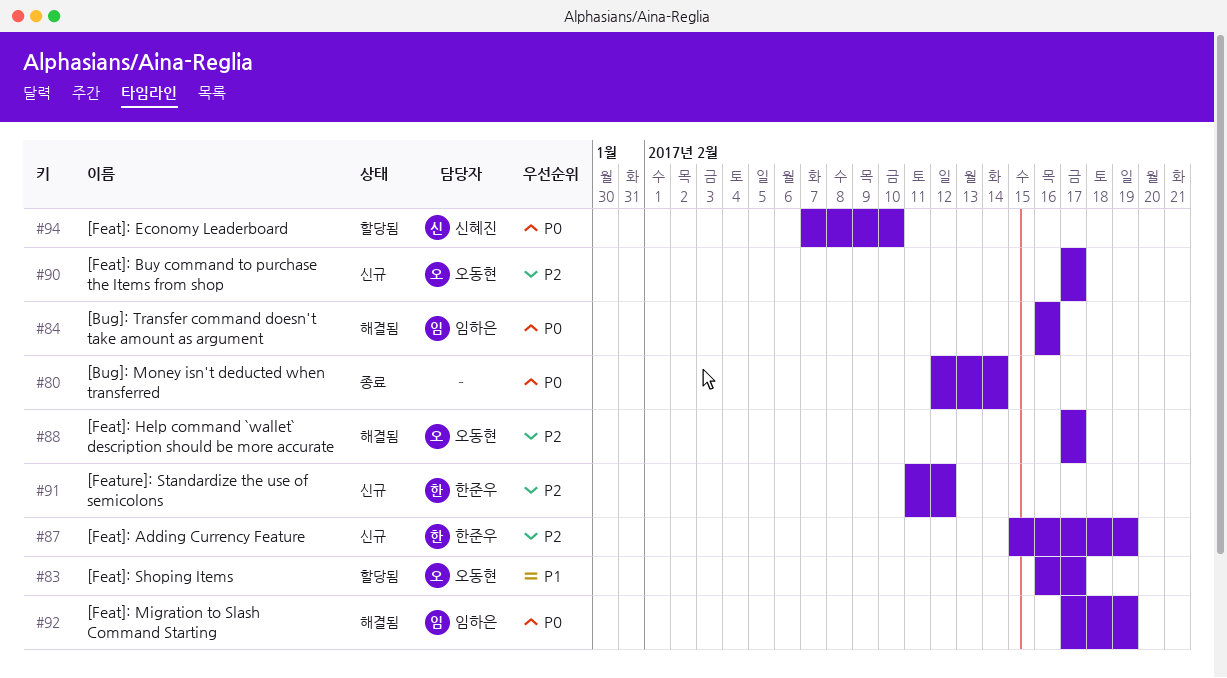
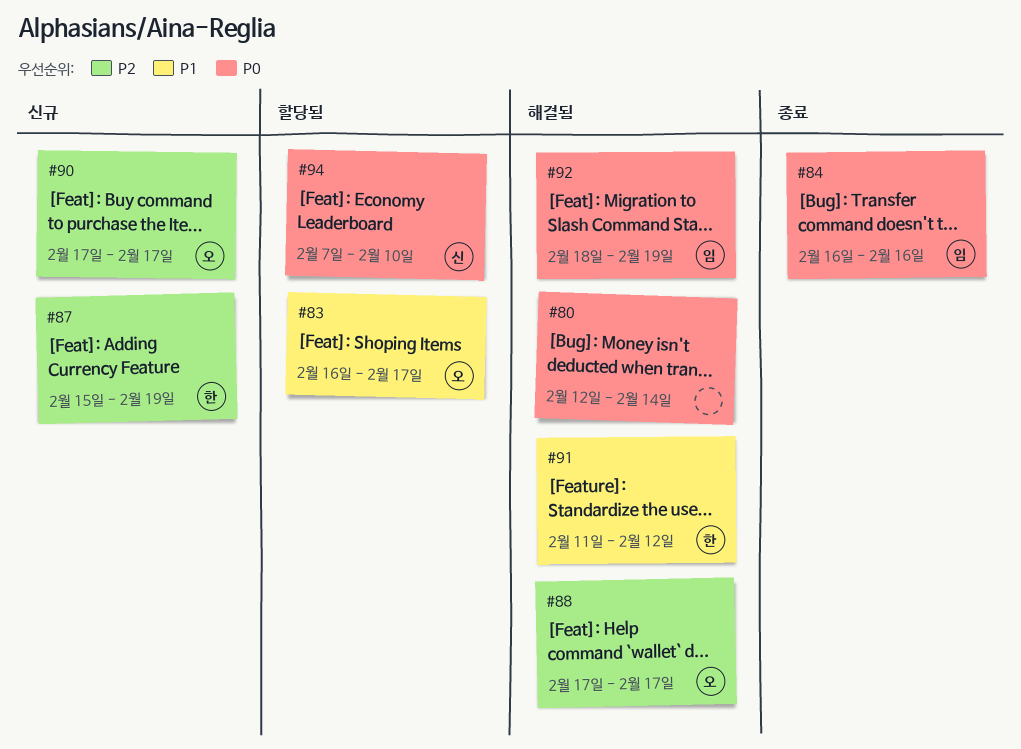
#80, status: 종료 -> 해결됨
#84, status: 해결됨 -> 종료
#91, status: 신규 -> 해결됨
#91, priority: P2 -> P1
#92, start: Feb 17 -> Feb 18

